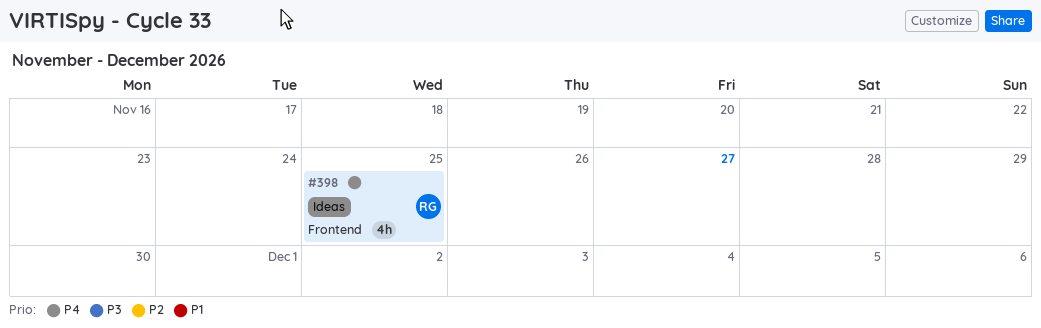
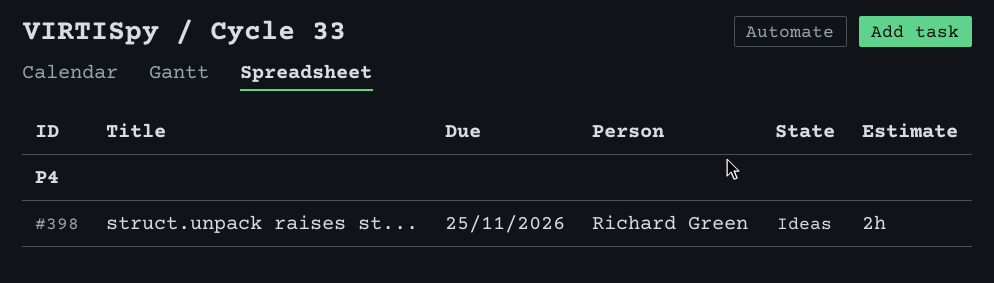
#398, estimate: 4h -> 2h

